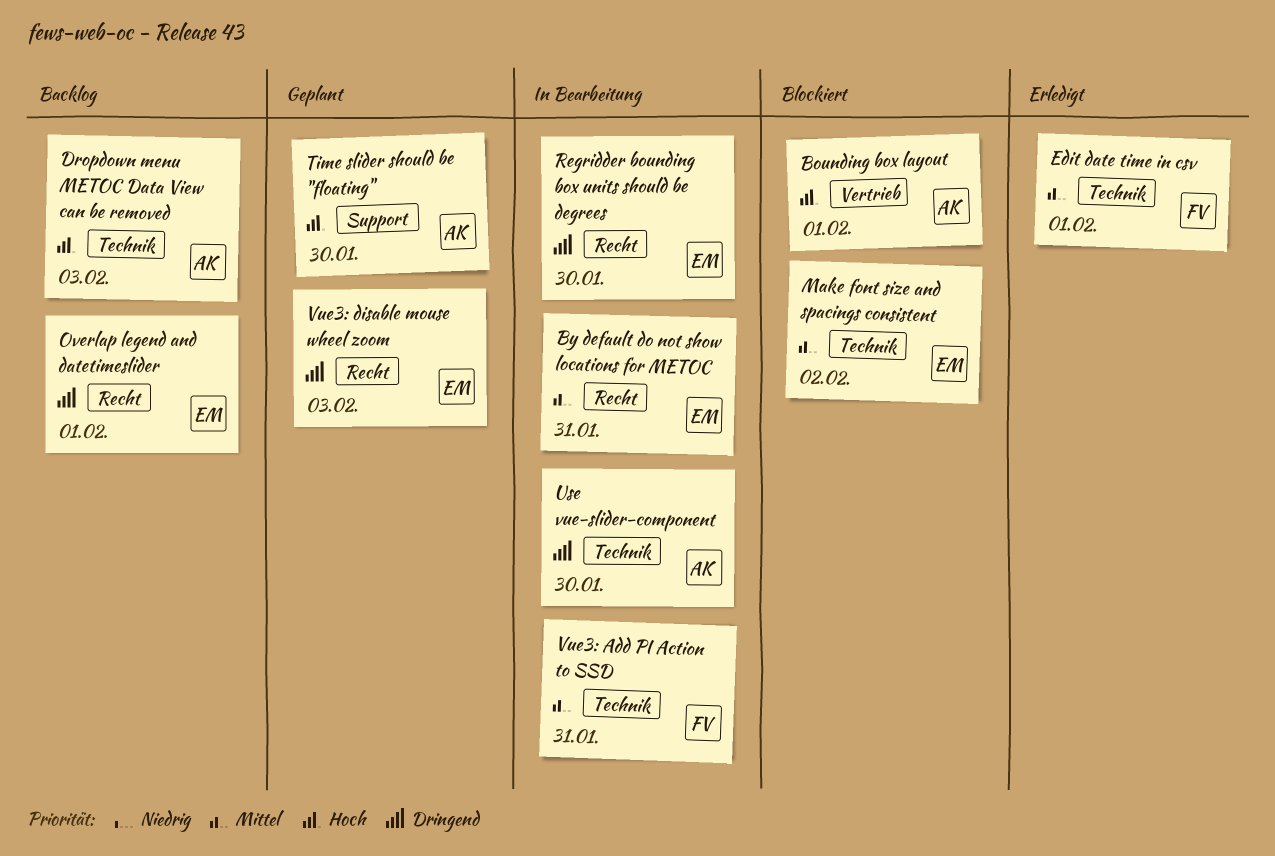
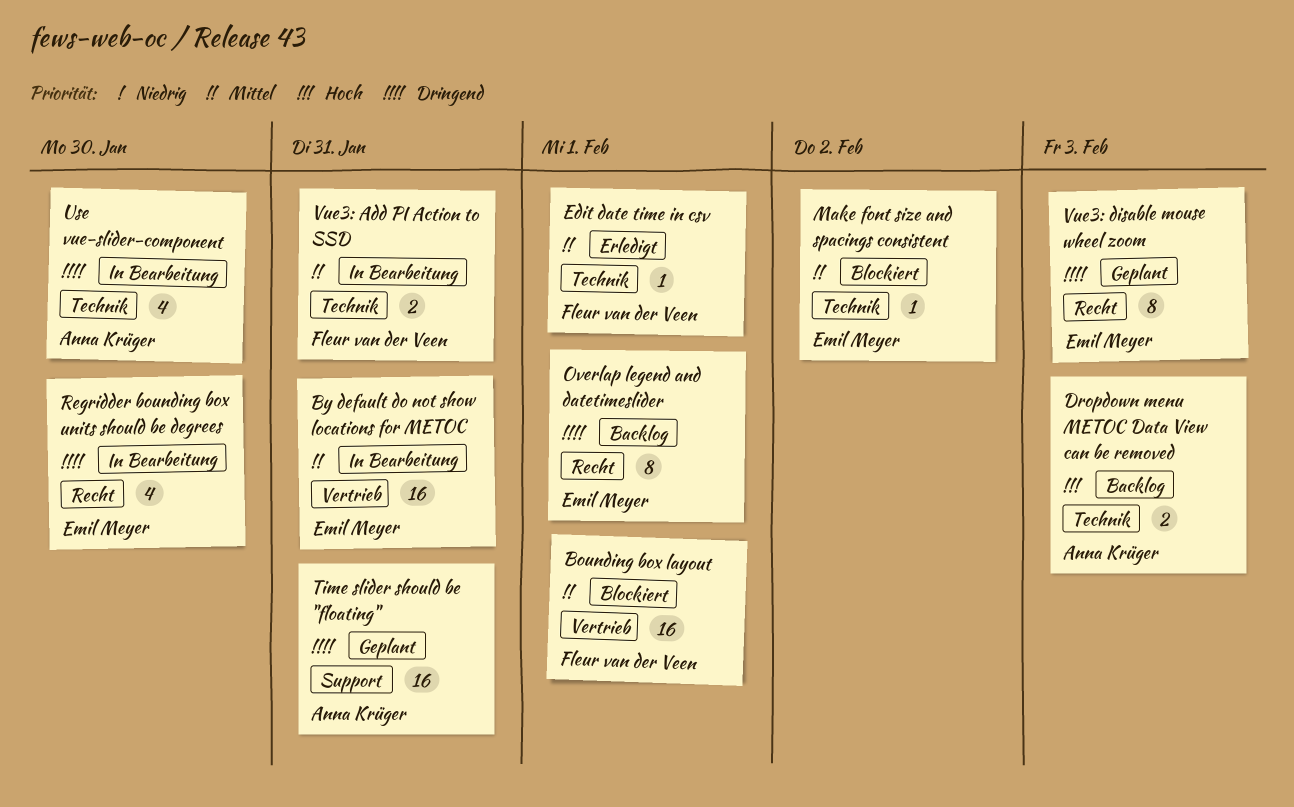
Bounding box layout, owner: Anna Krüger -> Fleur van der Veen
Bounding box layout, priority: Hoch -> Mittel
By default do not show locations for METOC, label: Recht -> Vertrieb
Time slider should be "floating", priority: Hoch -> Dringend
Time slider should be "floating", due: Jan 30 -> Jan 31

